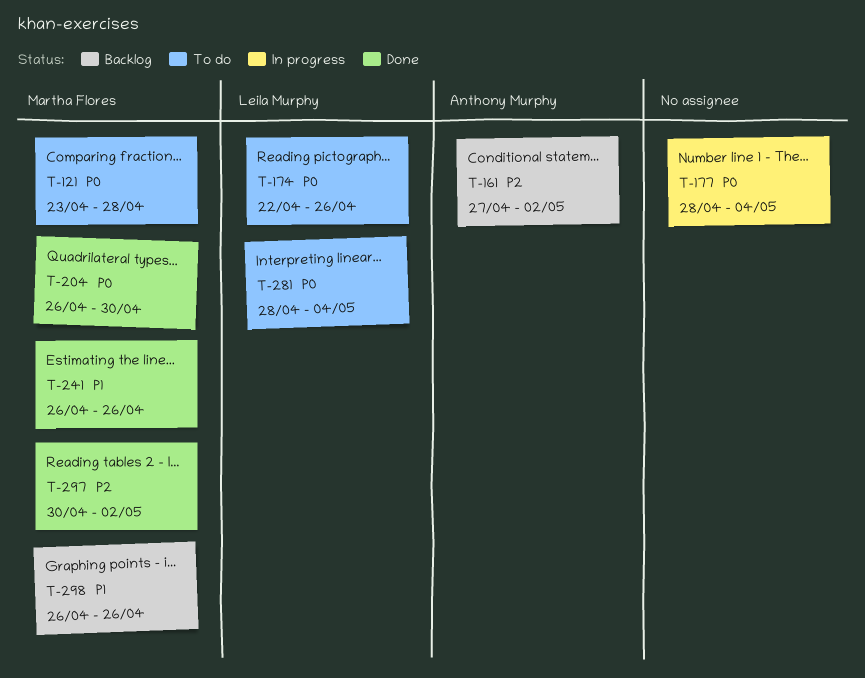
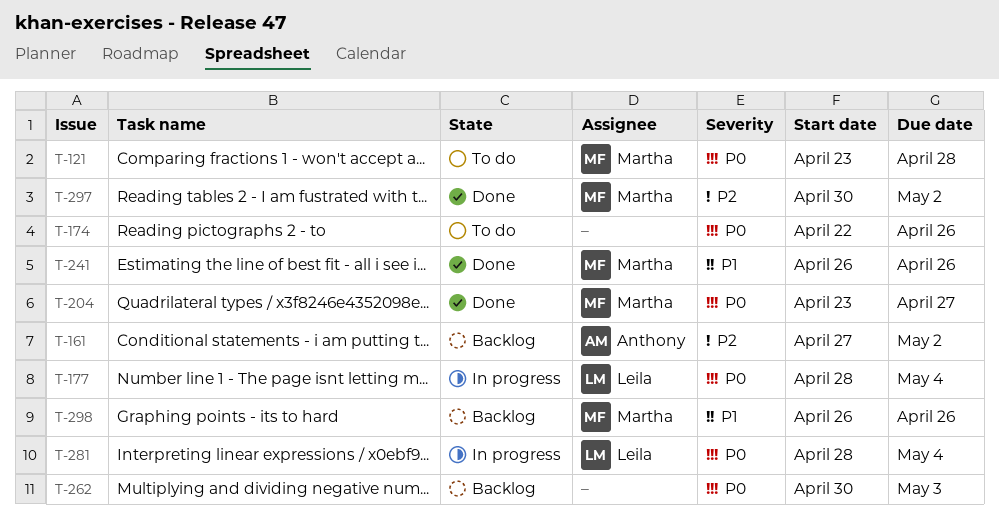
T-174, owner: Leila Murphy -> none
T-177, owner: none -> Leila Murphy
T-204, start: Apr 26 -> Apr 23
T-204, due: Apr 30 -> Apr 27
T-262: none -> present
T-281, status: To do -> In progress

